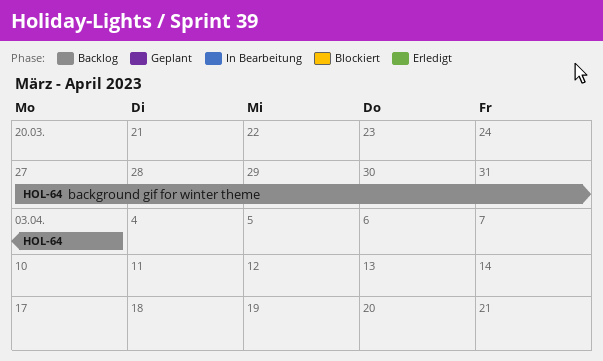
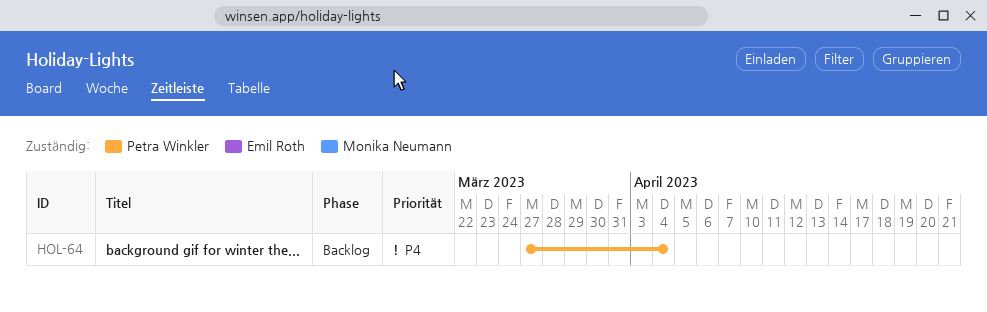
HOL-64, due: Apr 3 -> Apr 4

